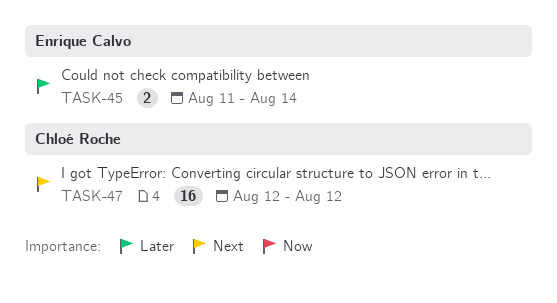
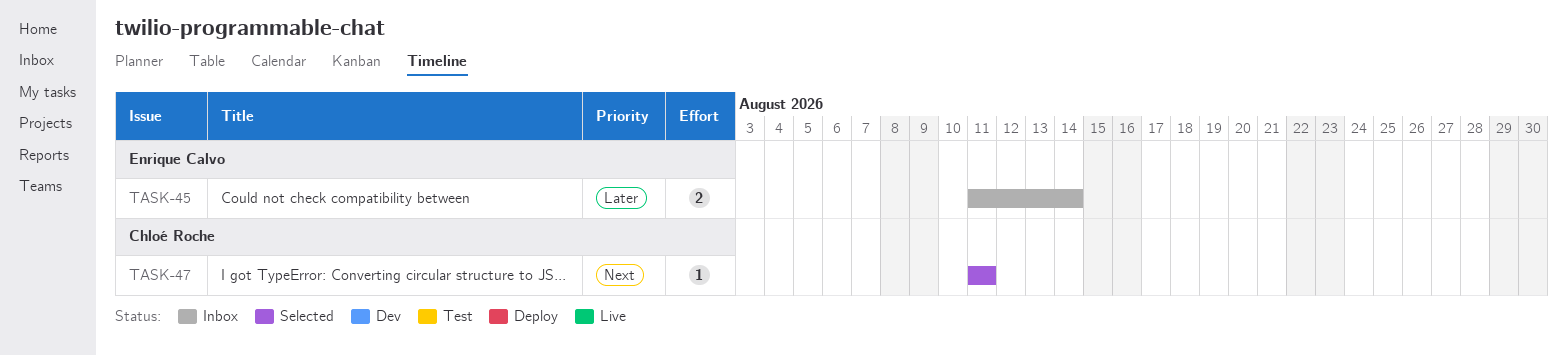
TASK-47, estimate: 16 -> 1
TASK-47, start: Aug 12 -> Aug 11
TASK-47, due: Aug 12 -> Aug 11

